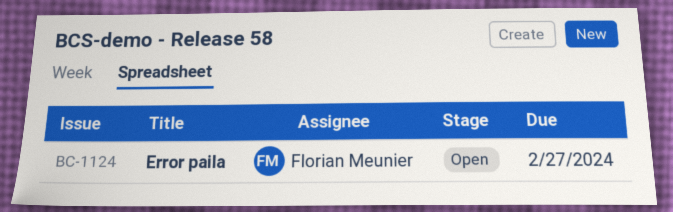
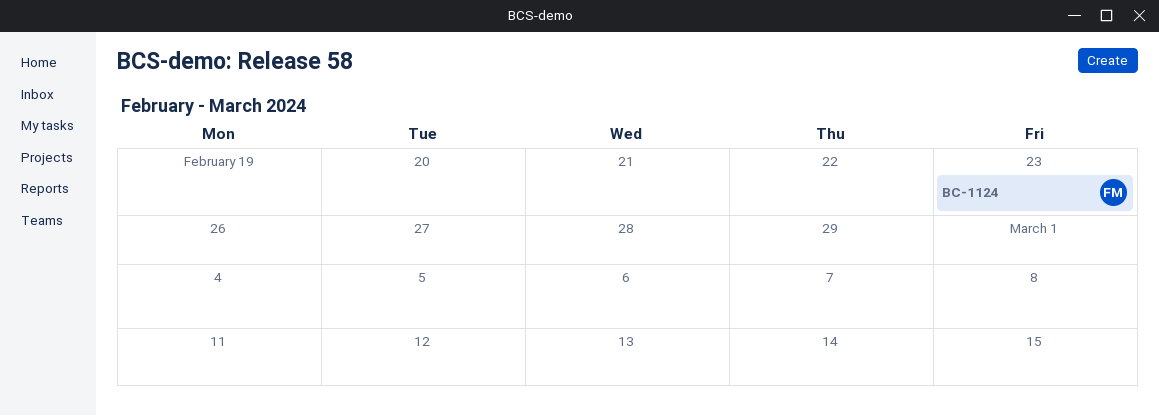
BC-1124, due: Feb 27 -> Feb 23

